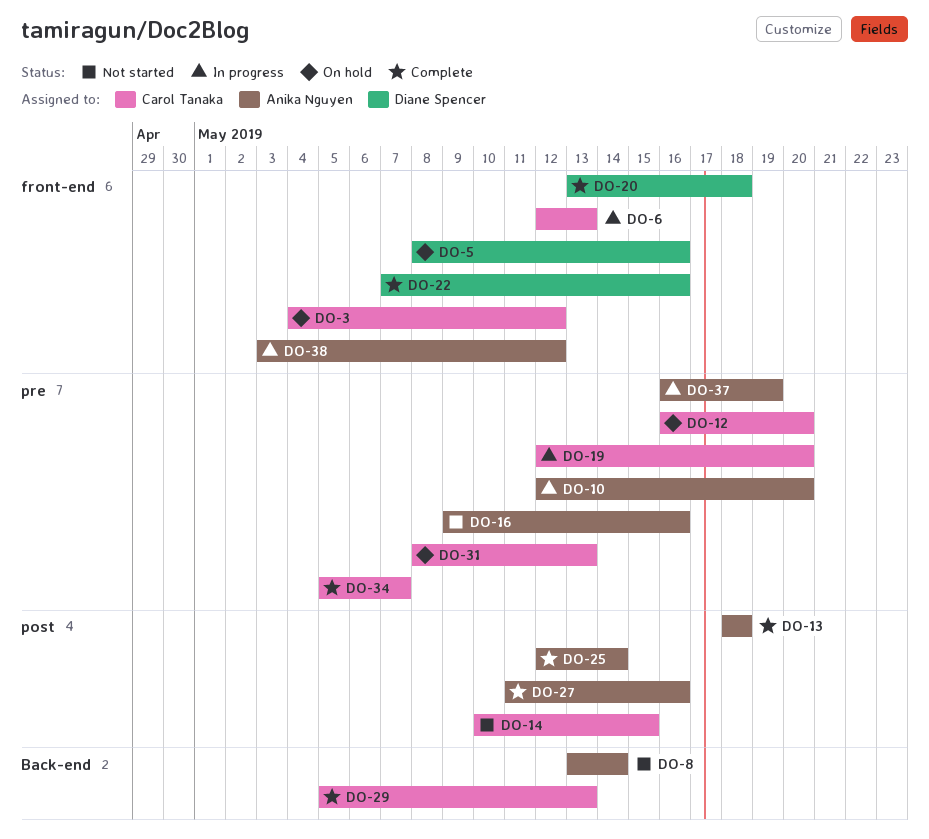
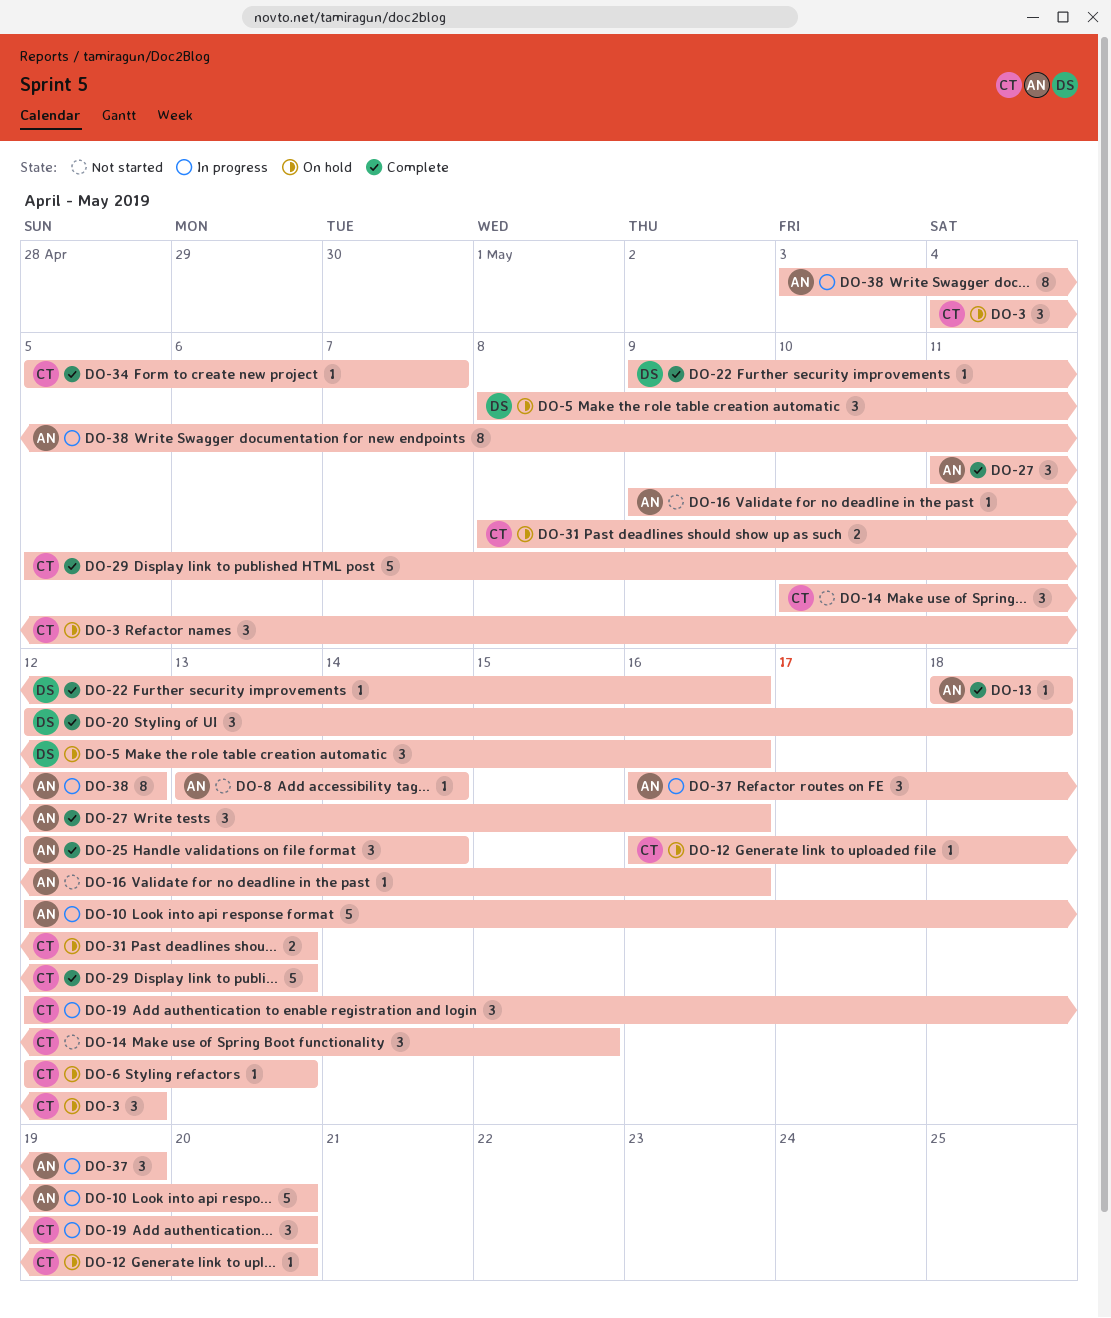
DO-6, status: In progress -> On hold
DO-20, start: May 13 -> May 12
DO-22, start: May 7 -> May 9

